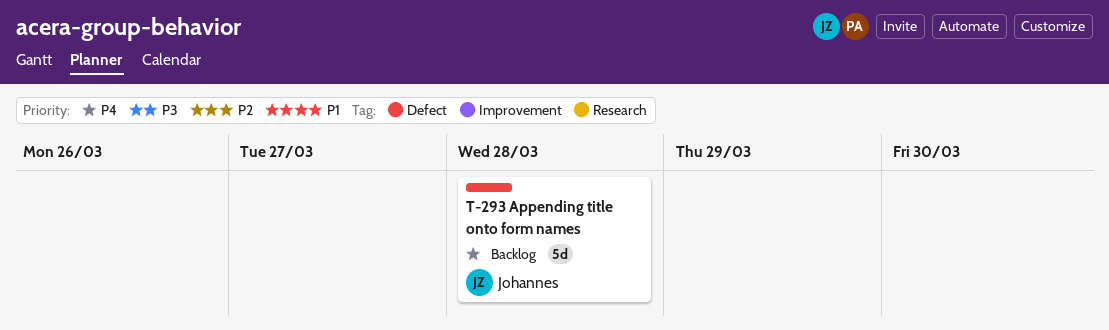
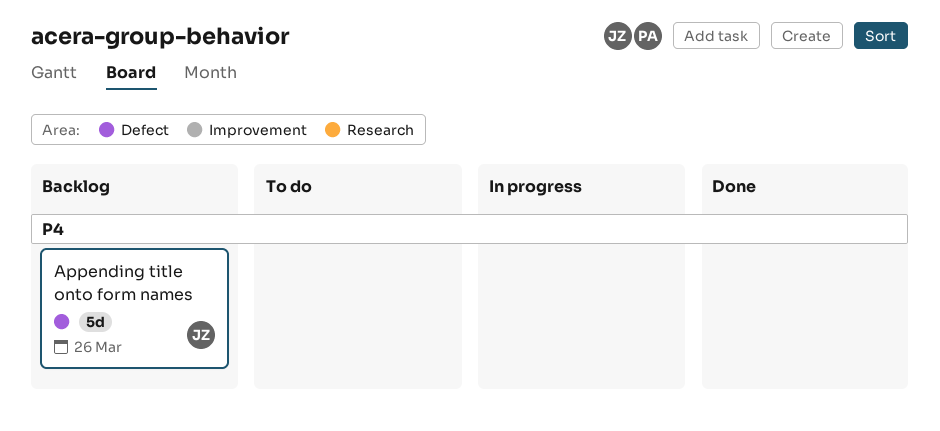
Appending title onto form names, due: Mar 28 -> Mar 26

